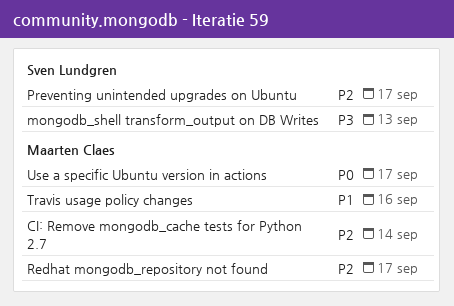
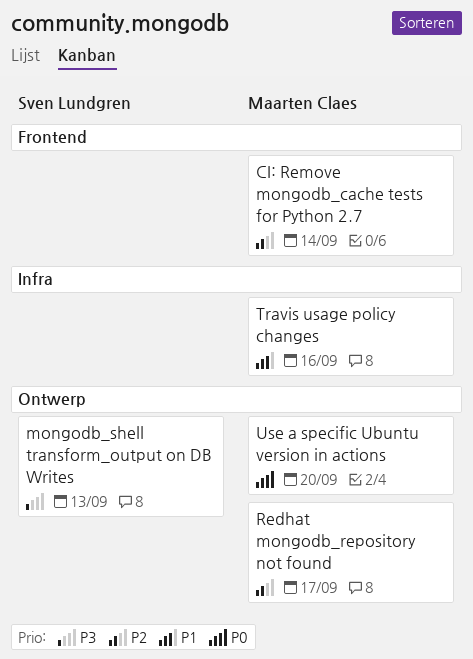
Preventing unintended upgrades on Ubuntu: present -> none
Use a specific Ubuntu version in actions, due: Sep 17 -> Sep 20

